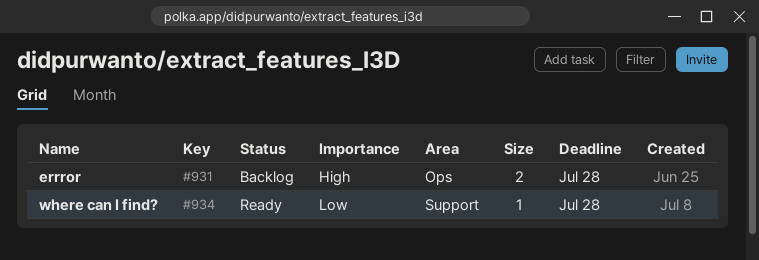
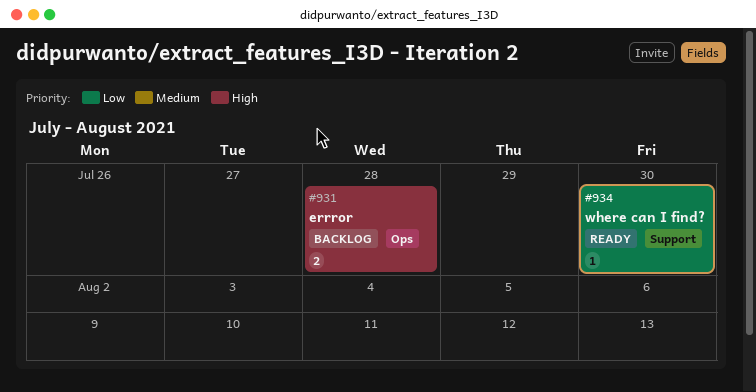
#934, due: Jul 28 -> Jul 30

